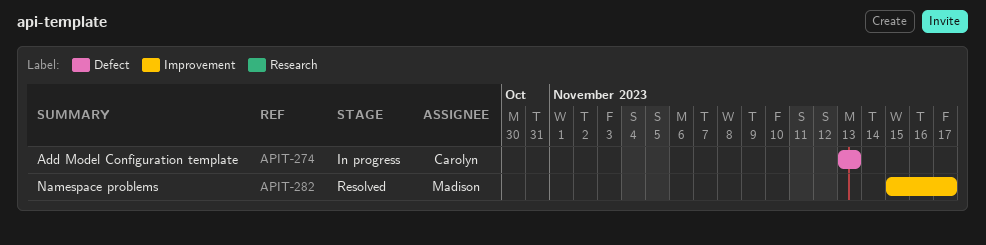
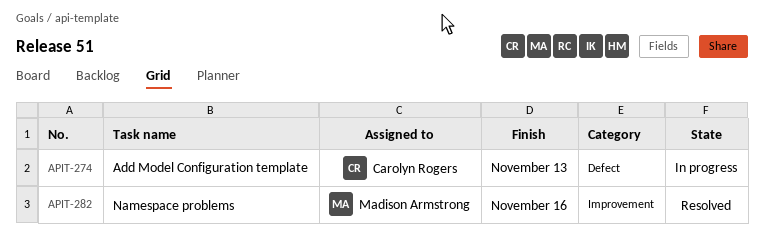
APIT-282, due: Nov 17 -> Nov 16

